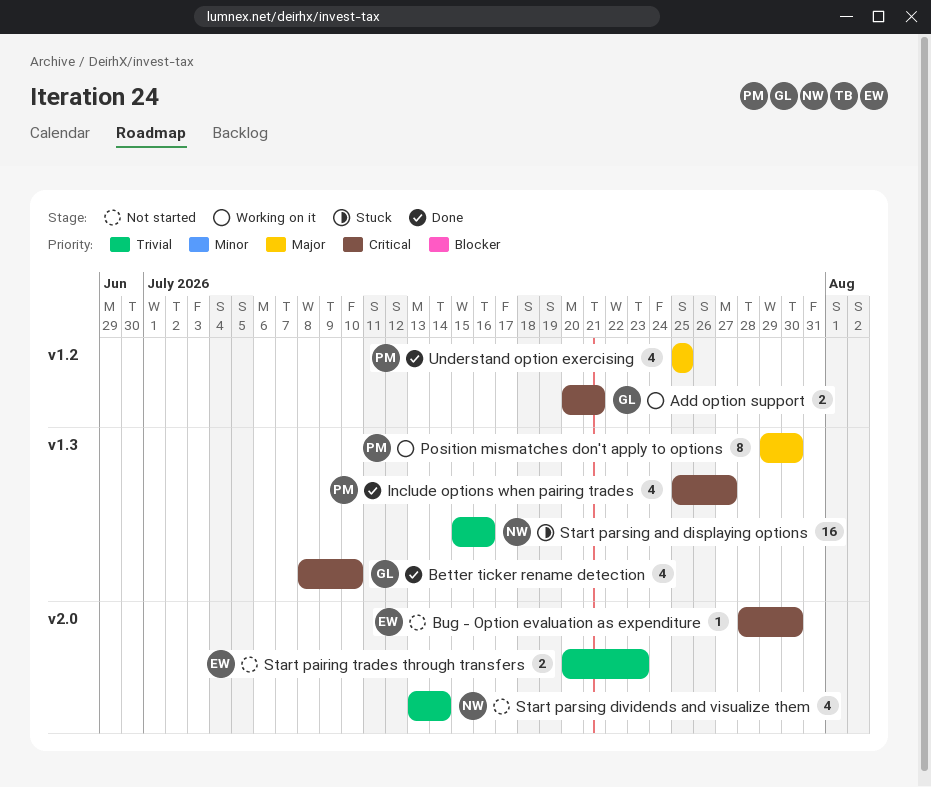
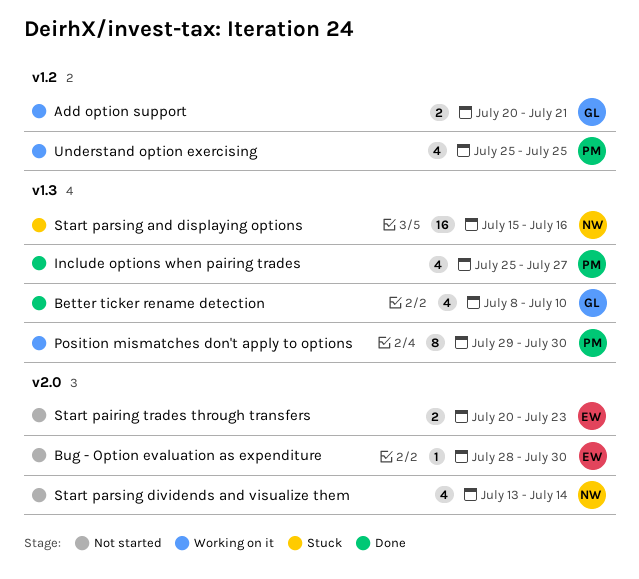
Understand option exercising, status: Done -> Working on it

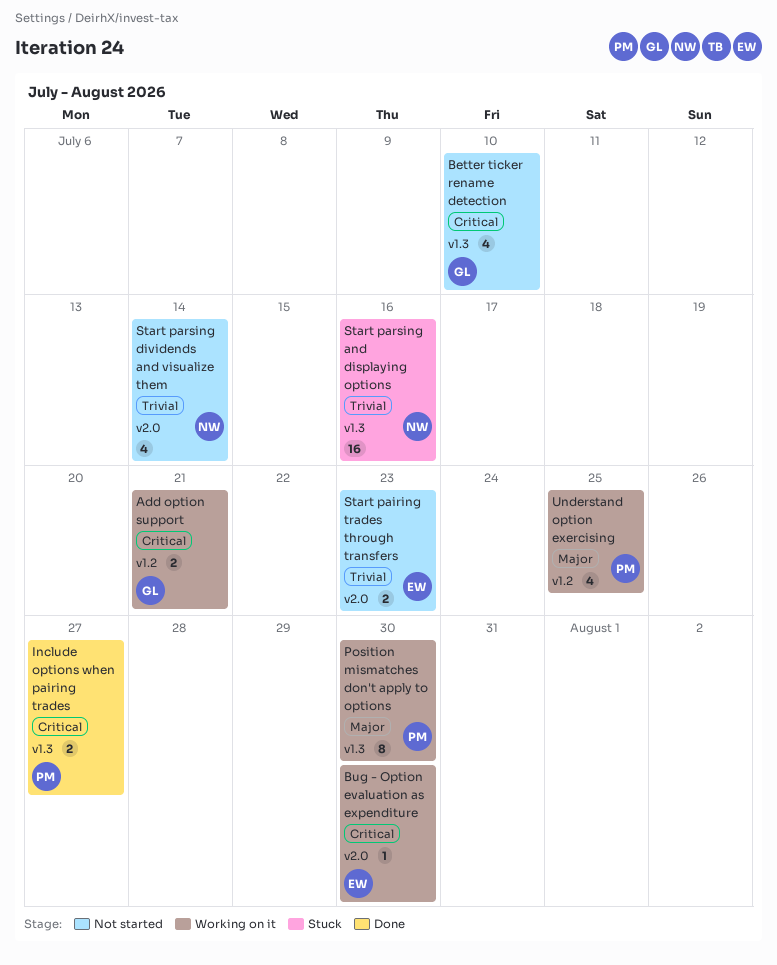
Better ticker rename detection, status: Done -> Not started
Bug - Option evaluation as expenditure, status: Not started -> Working on it
Include options when pairing trades, estimate: 4 -> 2

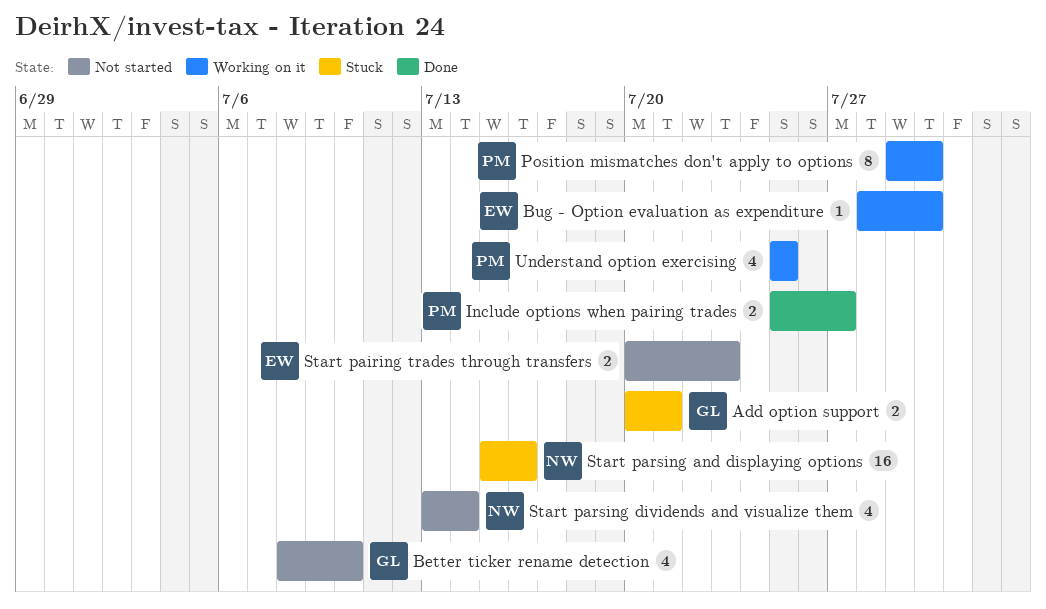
Add option support, status: Working on it -> Stuck

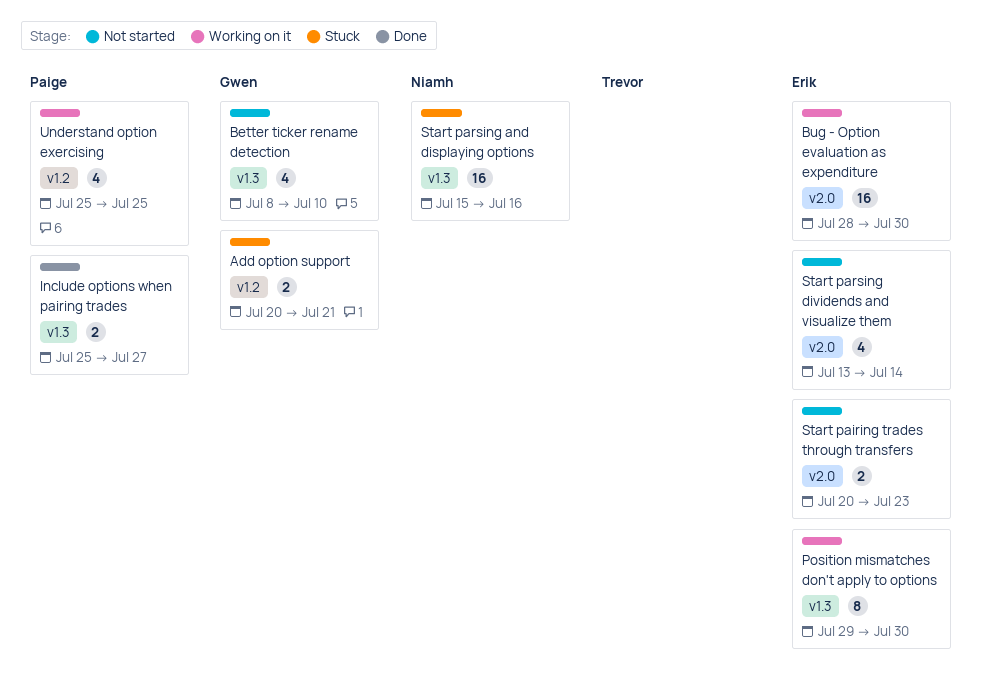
Bug - Option evaluation as expenditure, estimate: 1 -> 16
Position mismatches don't apply to options, owner: Paige -> Erik
Start parsing dividends and visualize them, owner: Niamh -> Erik

